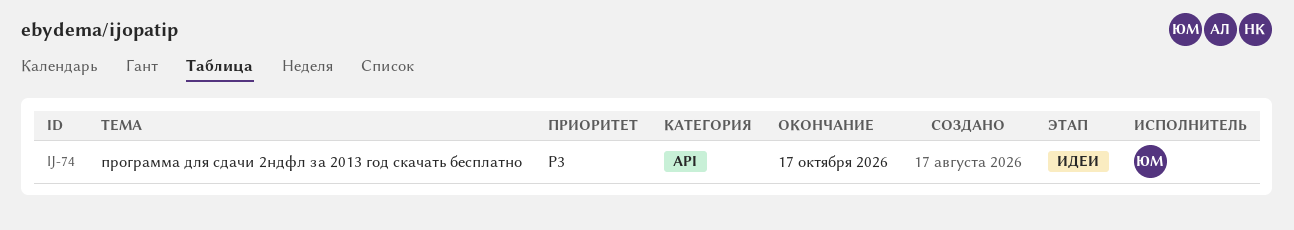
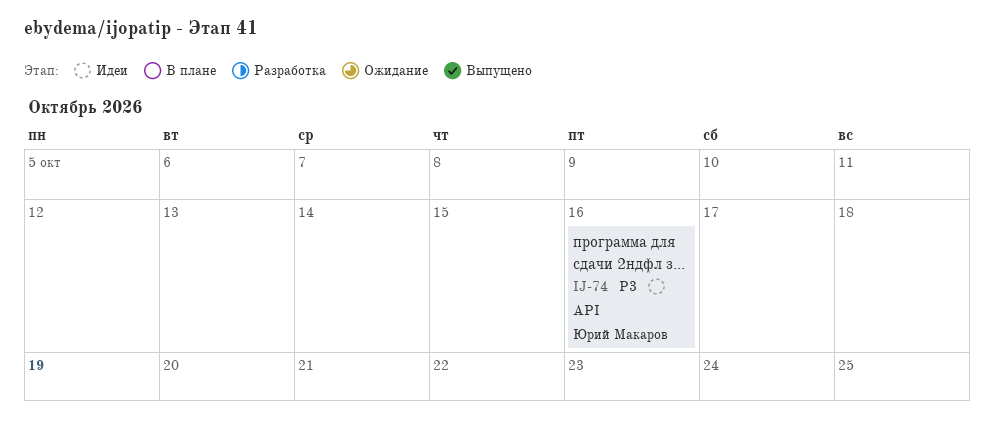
IJ-74, due: Oct 17 -> Oct 16

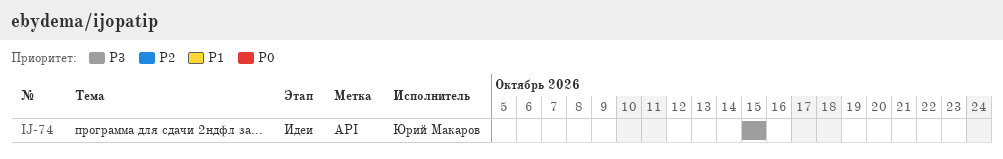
IJ-74, due: Oct 16 -> Oct 15

